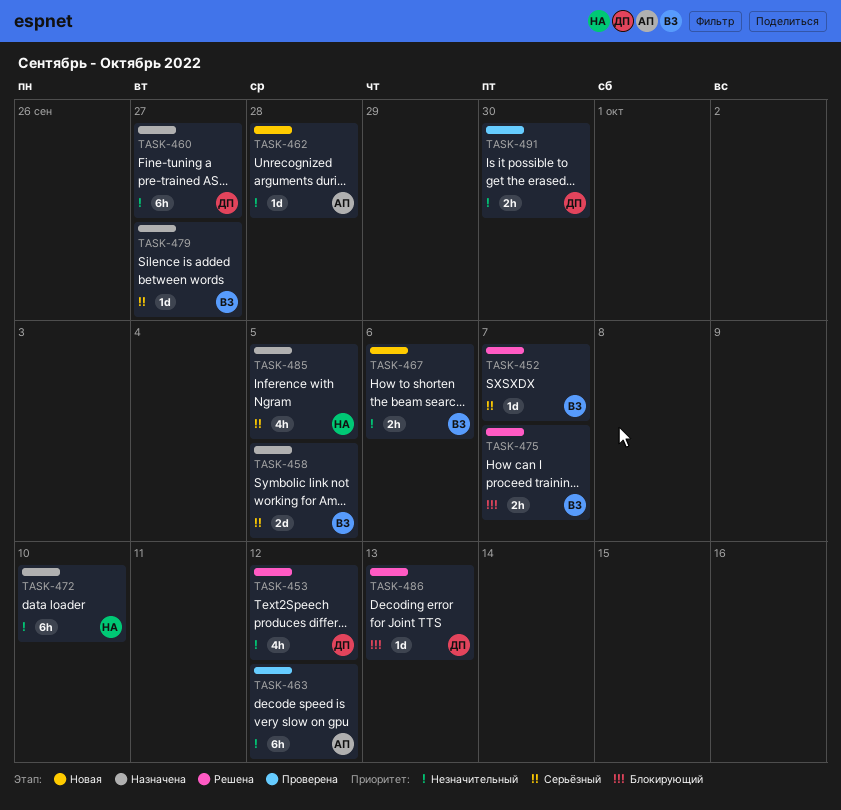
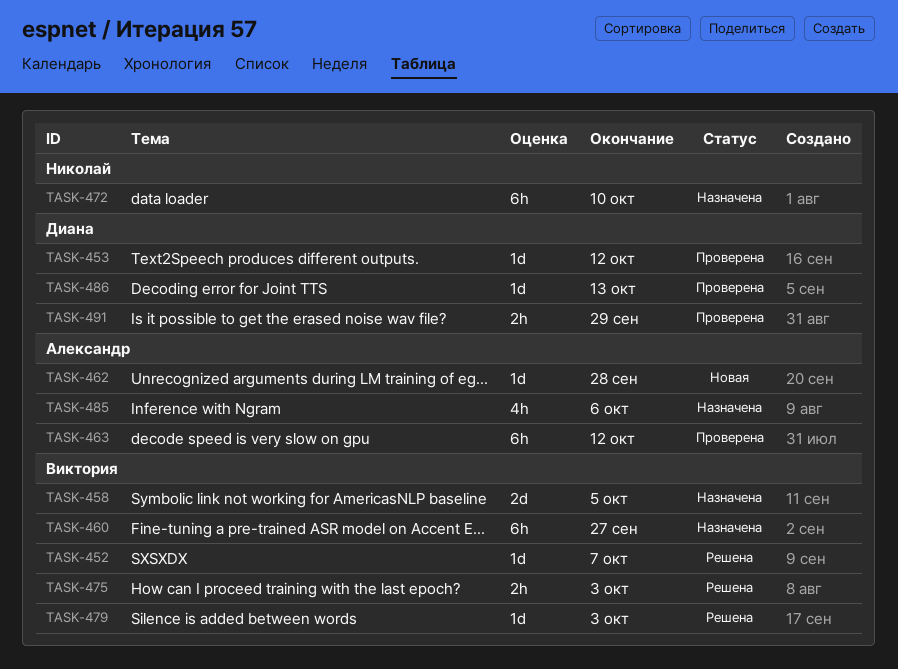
TASK-453, status: Решена -> Проверена
TASK-453, estimate: 4h -> 1d
TASK-460, owner: Диана -> Виктория
TASK-467: present -> none
TASK-475, due: Oct 7 -> Oct 3
TASK-479, status: Назначена -> Решена
TASK-479, due: Sep 27 -> Oct 3
TASK-485, owner: Николай -> Александр
TASK-485, due: Oct 5 -> Oct 6
TASK-486, status: Решена -> Проверена
TASK-491, due: Sep 30 -> Sep 29

